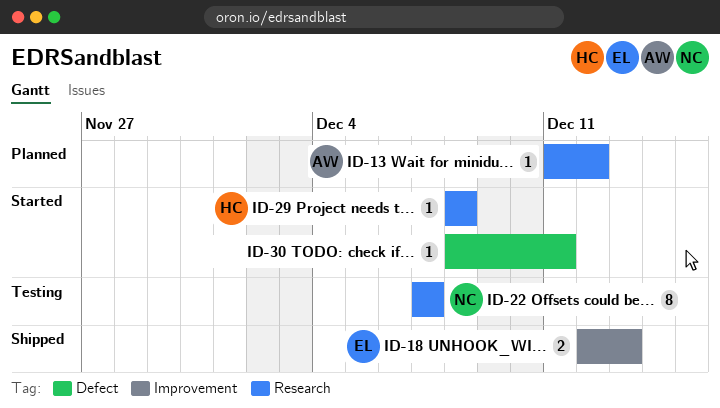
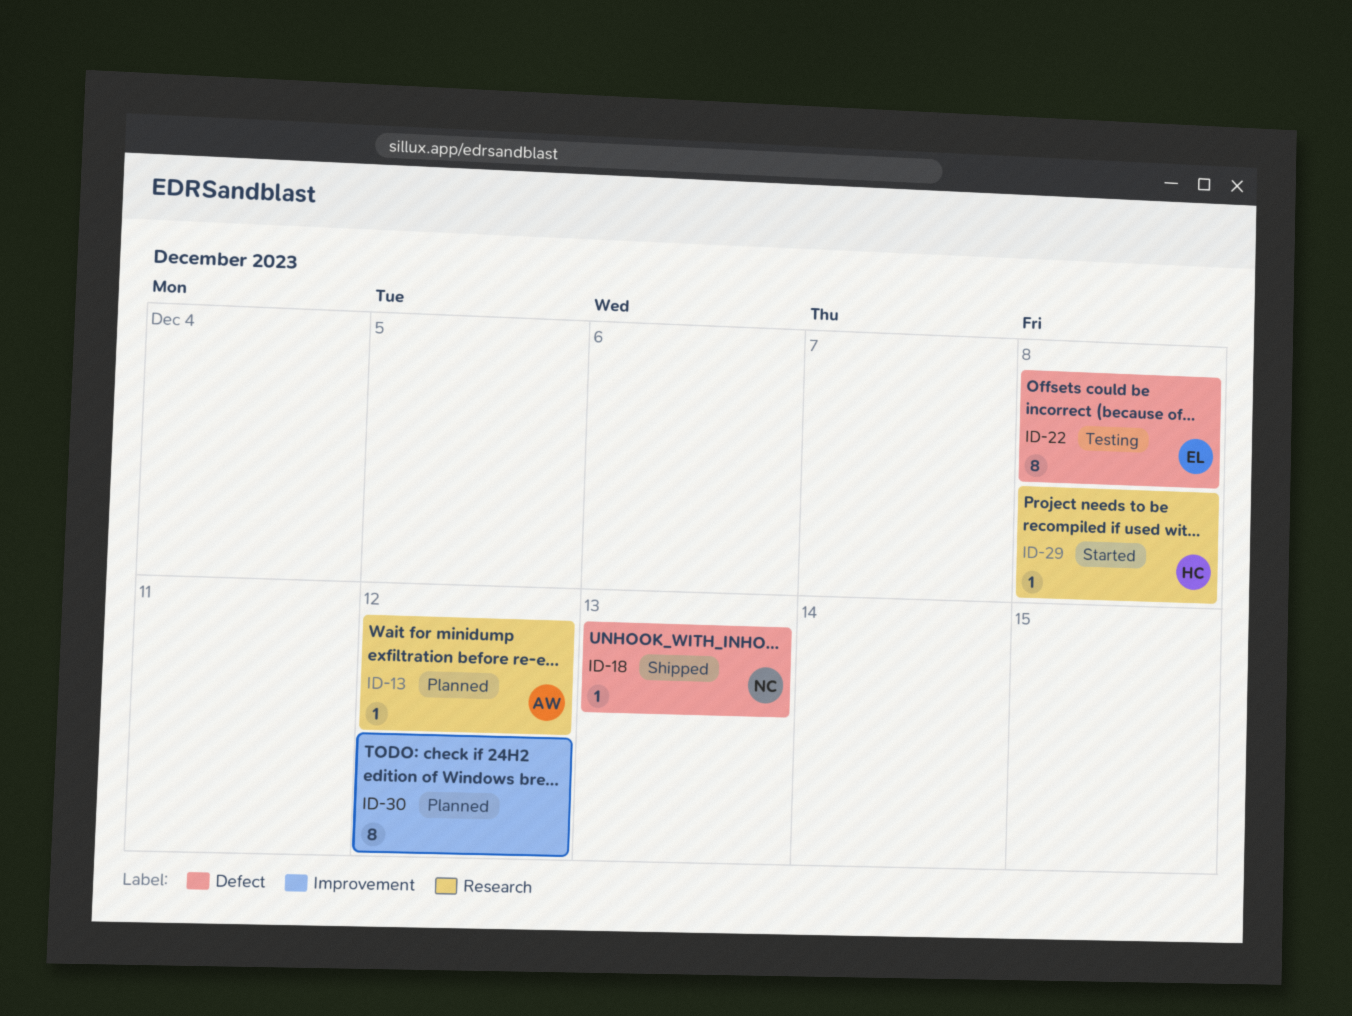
ID-18, owner: EL -> NC
ID-18, label: Improvement -> Defect
ID-18, estimate: 2 -> 1
ID-22, owner: NC -> EL
ID-22, label: Research -> Defect
ID-22, due: Dec 7 -> Dec 8
ID-30, status: Started -> Planned
ID-30, label: Defect -> Improvement
ID-30, estimate: 1 -> 8
ID-30, due: Dec 11 -> Dec 12

